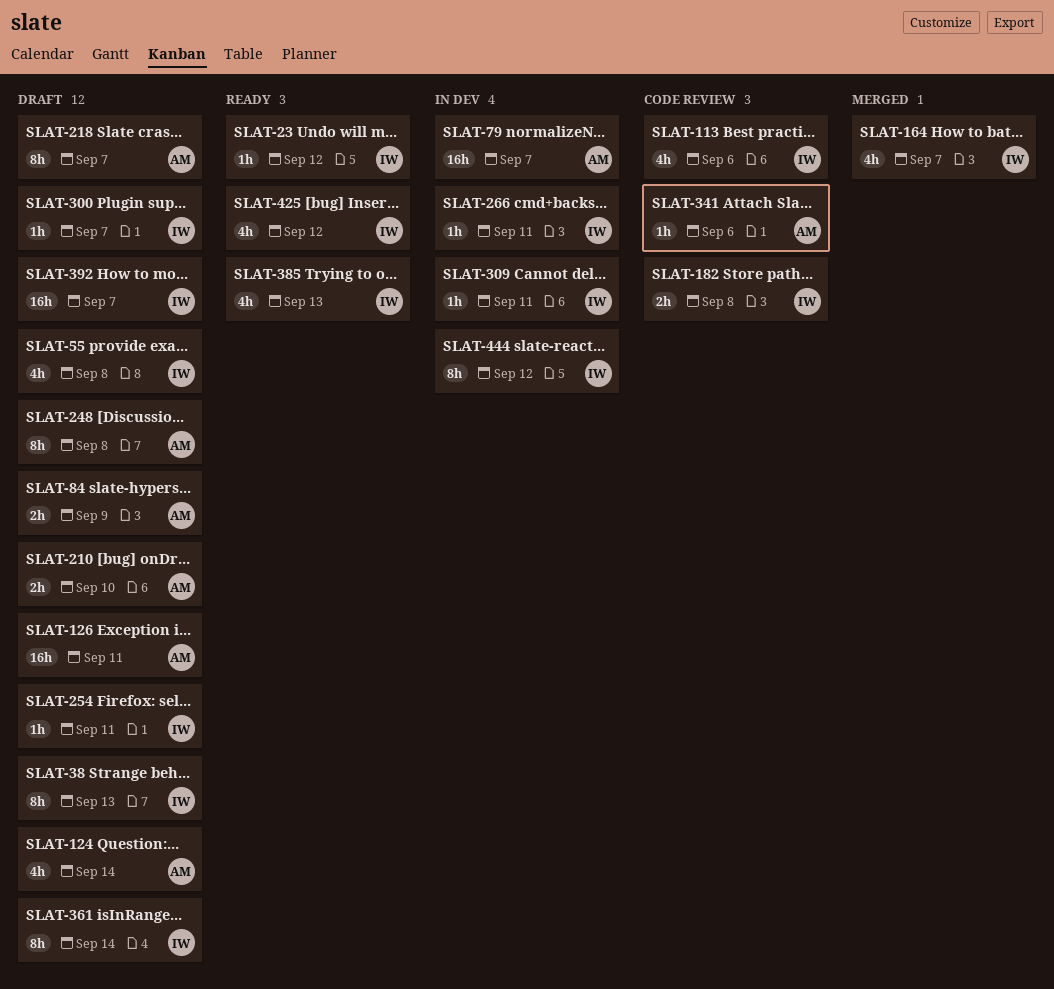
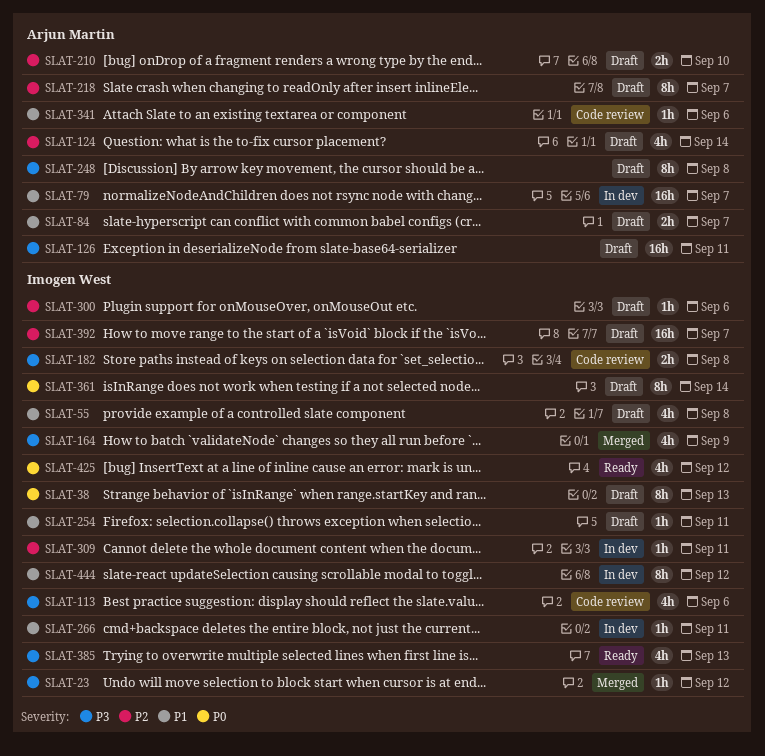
SLAT-23, status: Ready -> Merged
SLAT-84, due: Sep 9 -> Sep 7
SLAT-164, due: Sep 7 -> Sep 9
SLAT-300, due: Sep 7 -> Sep 6

